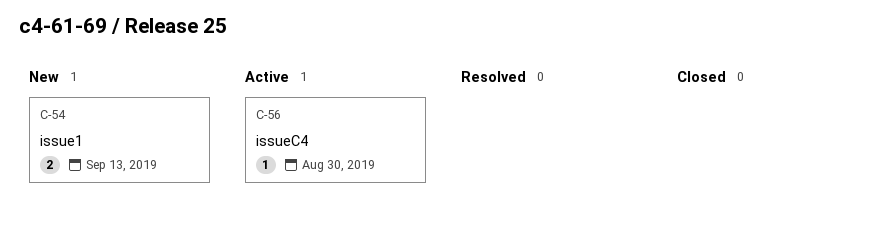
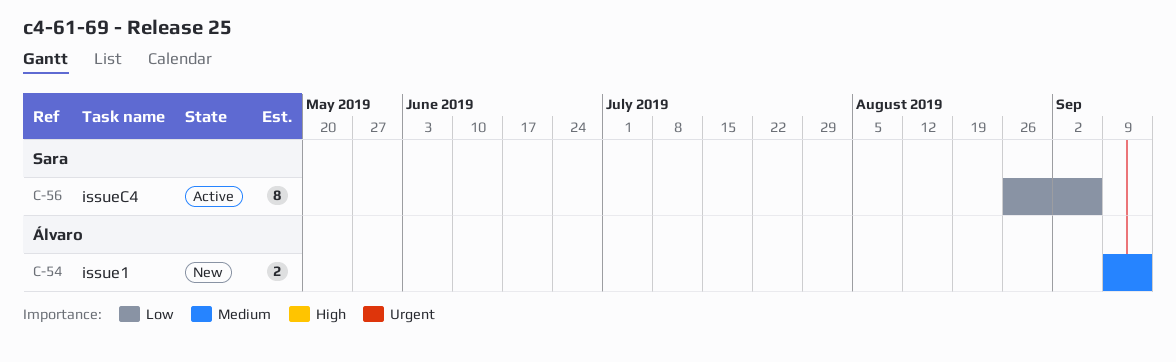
C-56, estimate: 1 -> 8
C-56, due: Aug 30 -> Sep 6

